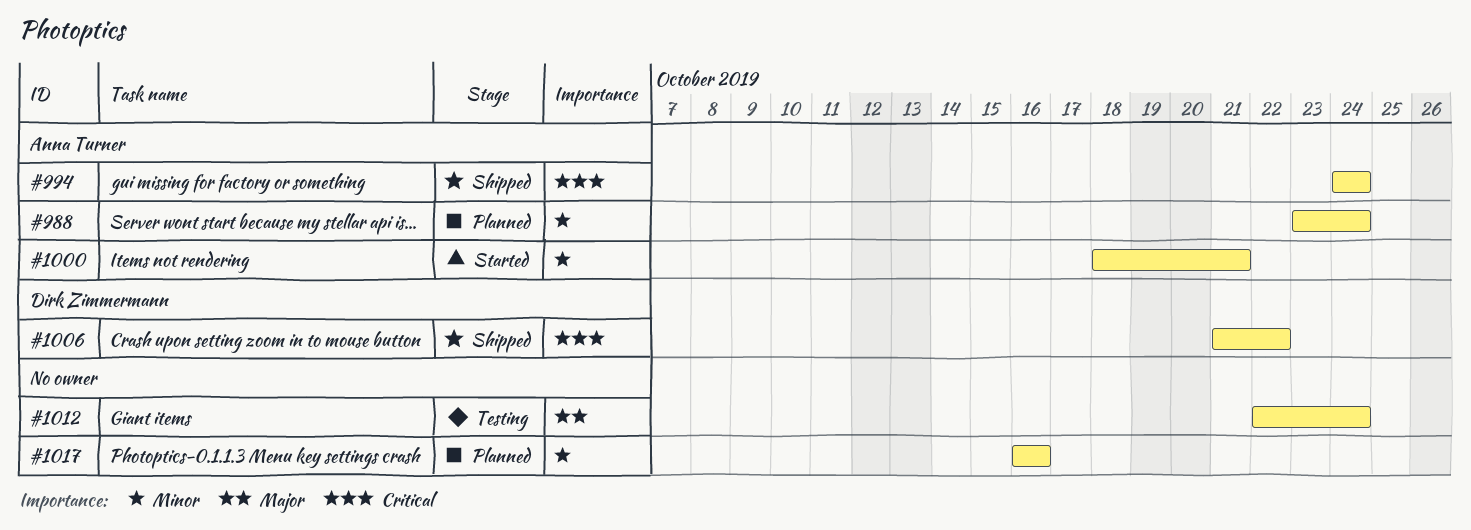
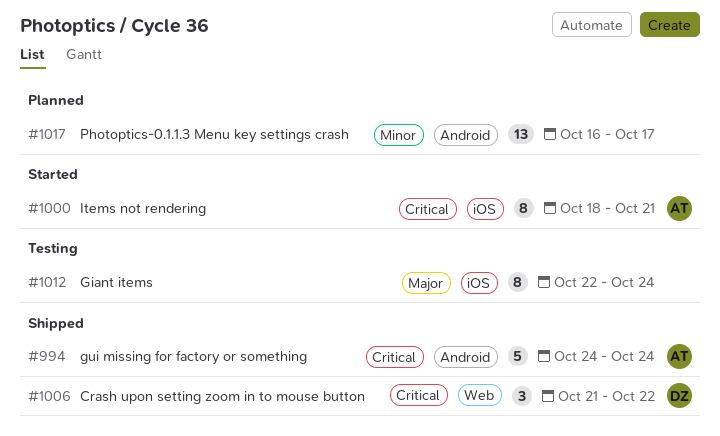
#988: present -> none
#1000, priority: Minor -> Critical
#1017, due: Oct 16 -> Oct 17

